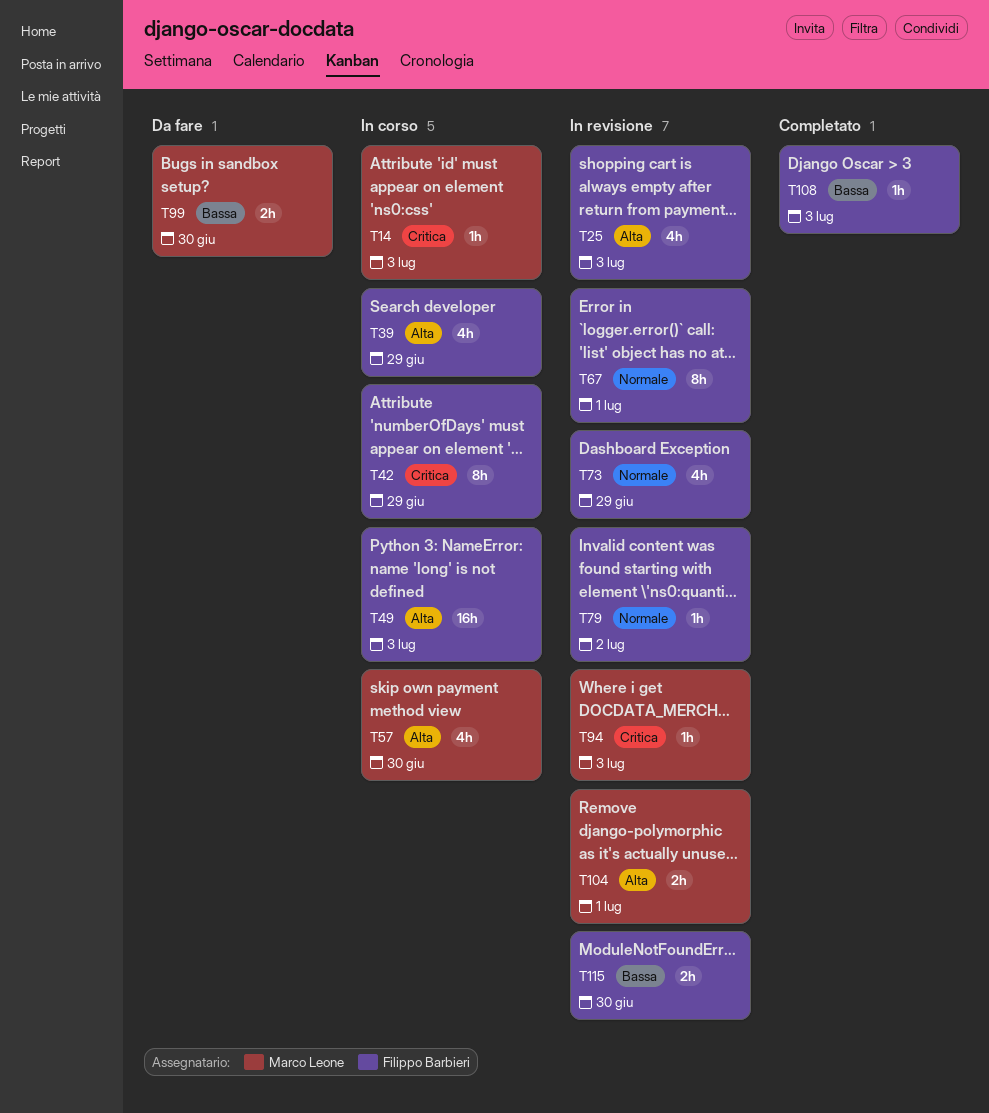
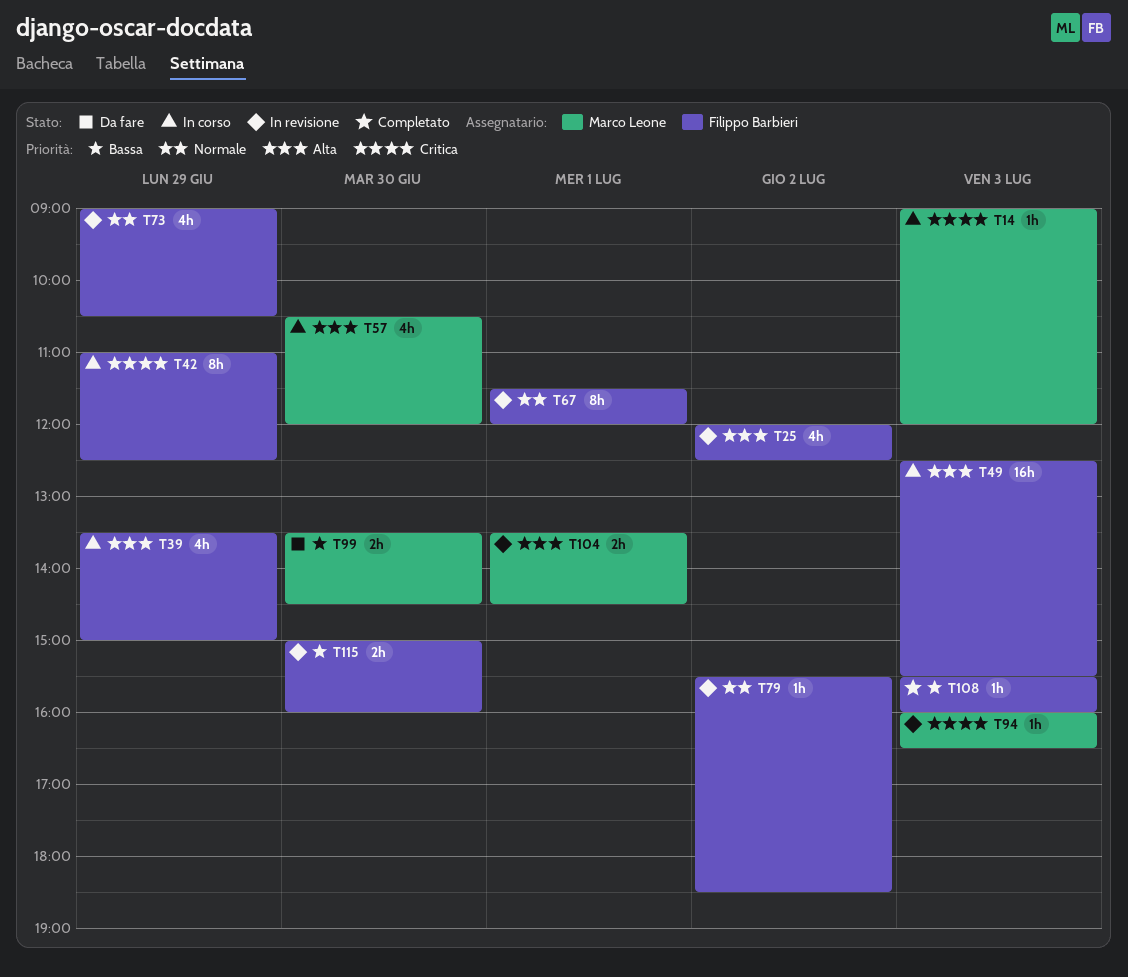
T25, day: Jul 3 -> Jul 2

